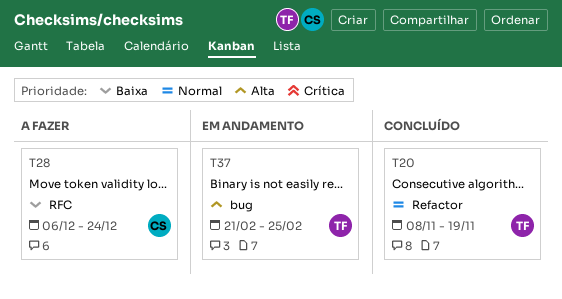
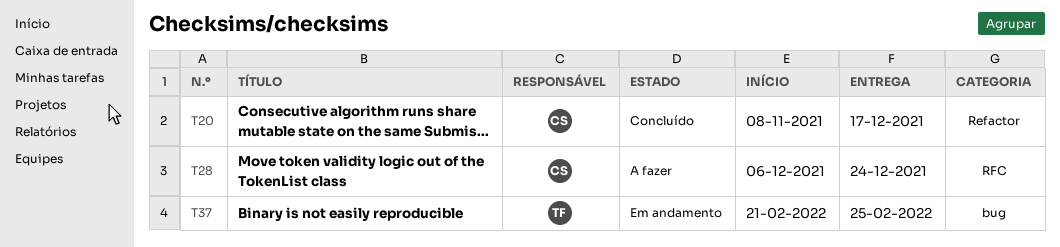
T20, owner: TF -> CS
T20, due: Nov 19 -> Dec 17

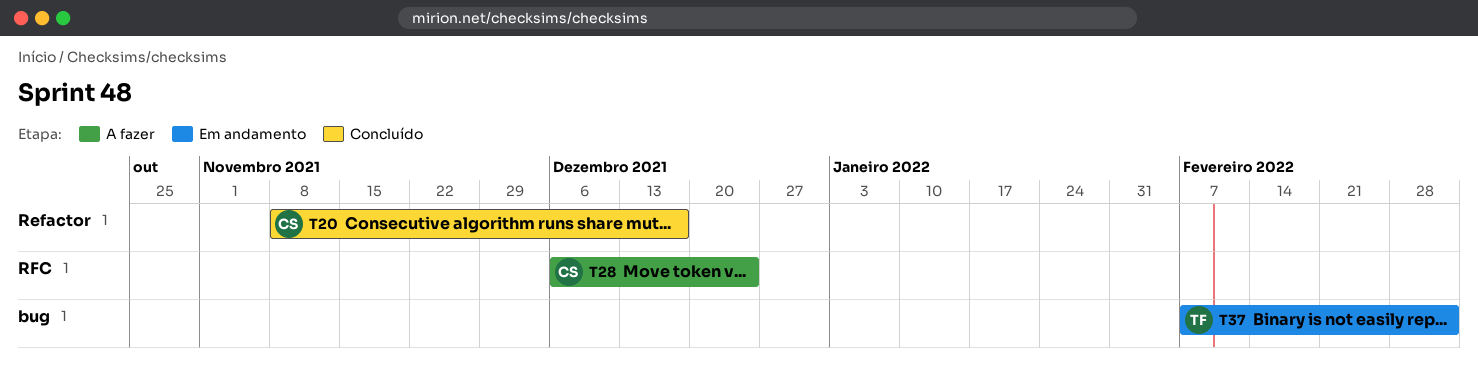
T37, start: Feb 21 -> Feb 7
T37, due: Feb 25 -> Mar 4

